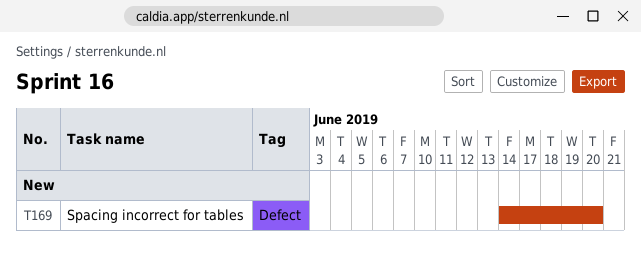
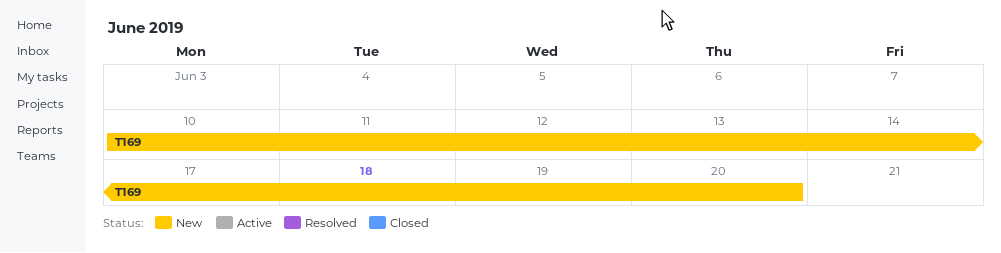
T169, start: Jun 14 -> Jun 10

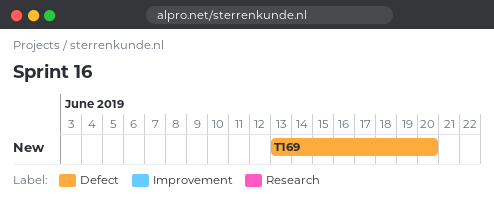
T169, start: Jun 10 -> Jun 13

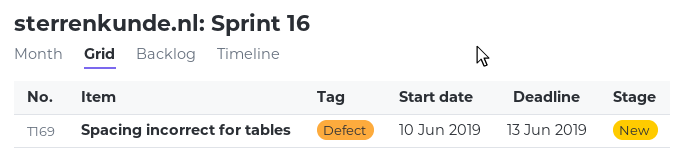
T169, start: Jun 13 -> Jun 10
T169, due: Jun 20 -> Jun 13

